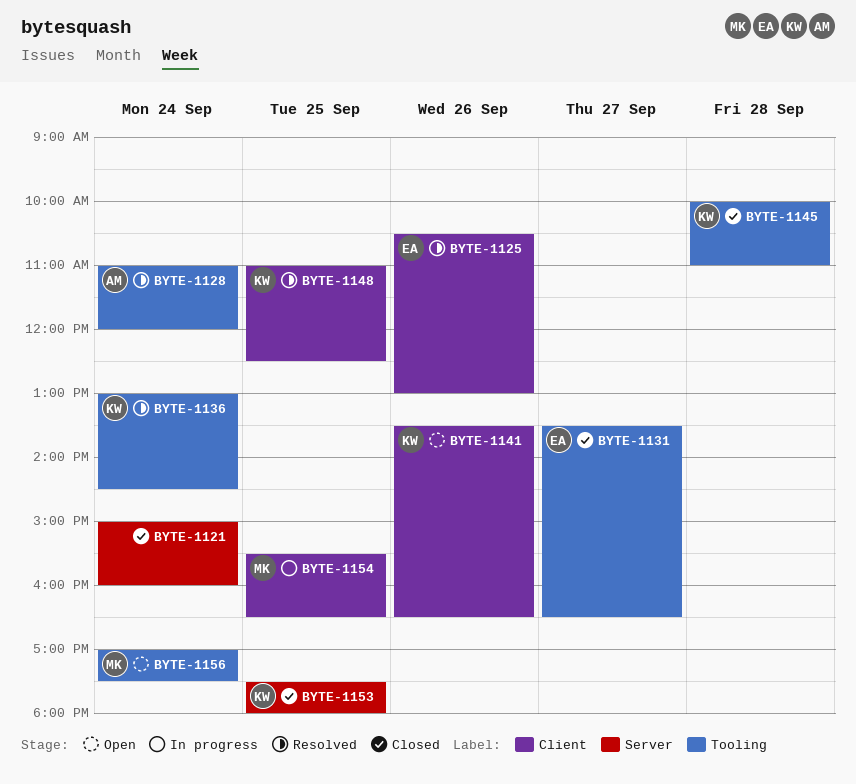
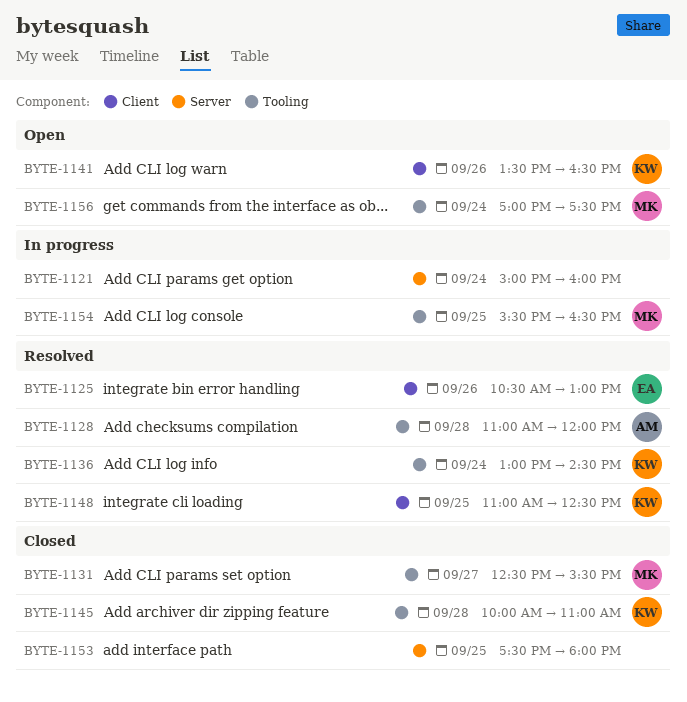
BYTE-1121, status: Closed -> In progress
BYTE-1128, day: Sep 24 -> Sep 28
BYTE-1131, owner: EA -> MK
BYTE-1131, begins: 13:30 -> 12:30
BYTE-1131, ends: 16:30 -> 15:30
BYTE-1153, owner: KW -> none
BYTE-1154, label: Client -> Tooling

